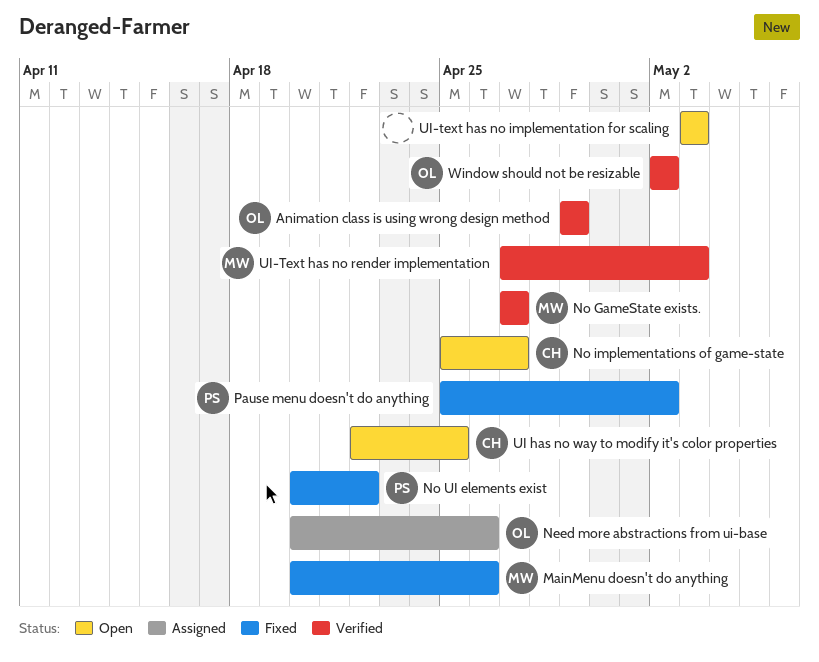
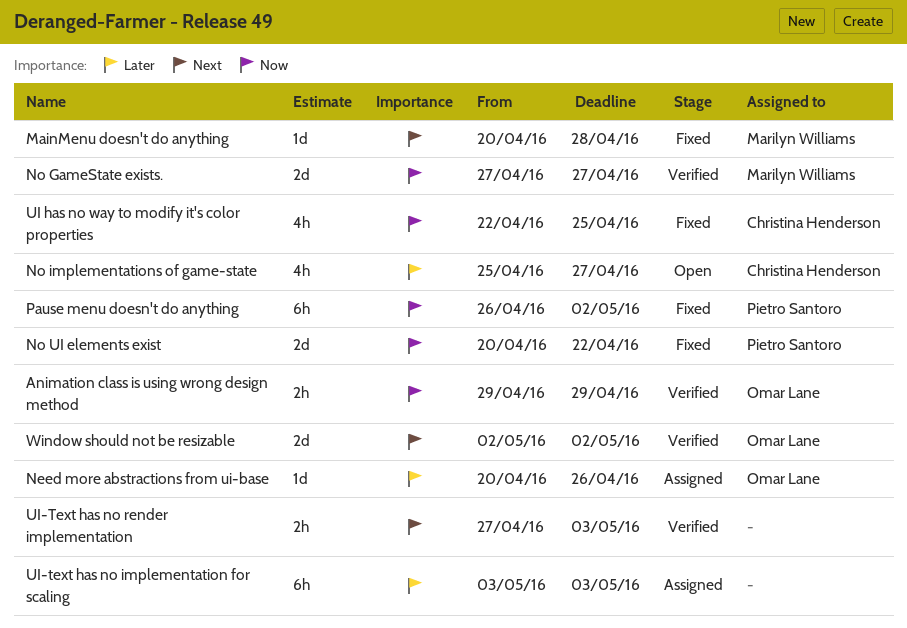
MainMenu doesn't do anything, due: Apr 26 -> Apr 28
Pause menu doesn't do anything, start: Apr 25 -> Apr 26
UI has no way to modify it's color properties, status: Open -> Fixed
UI-text has no implementation for scaling, status: Open -> Assigned
UI-Text has no render implementation, owner: Marilyn Williams -> none

